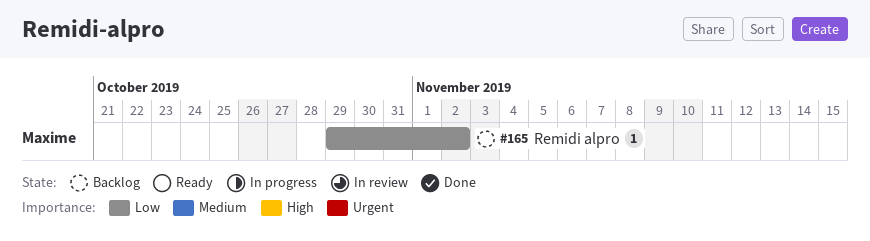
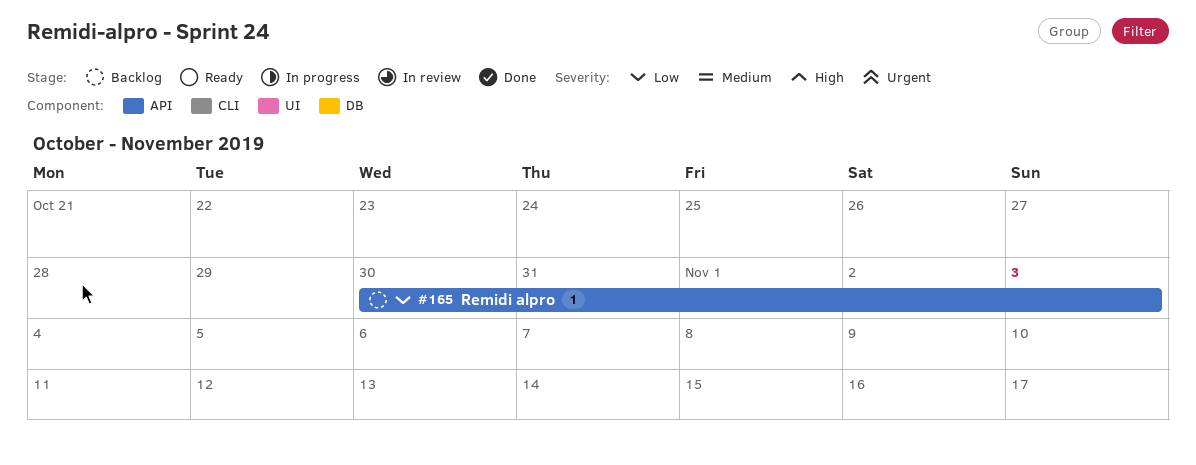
#165, start: Oct 29 -> Oct 30
#165, due: Nov 2 -> Nov 3

